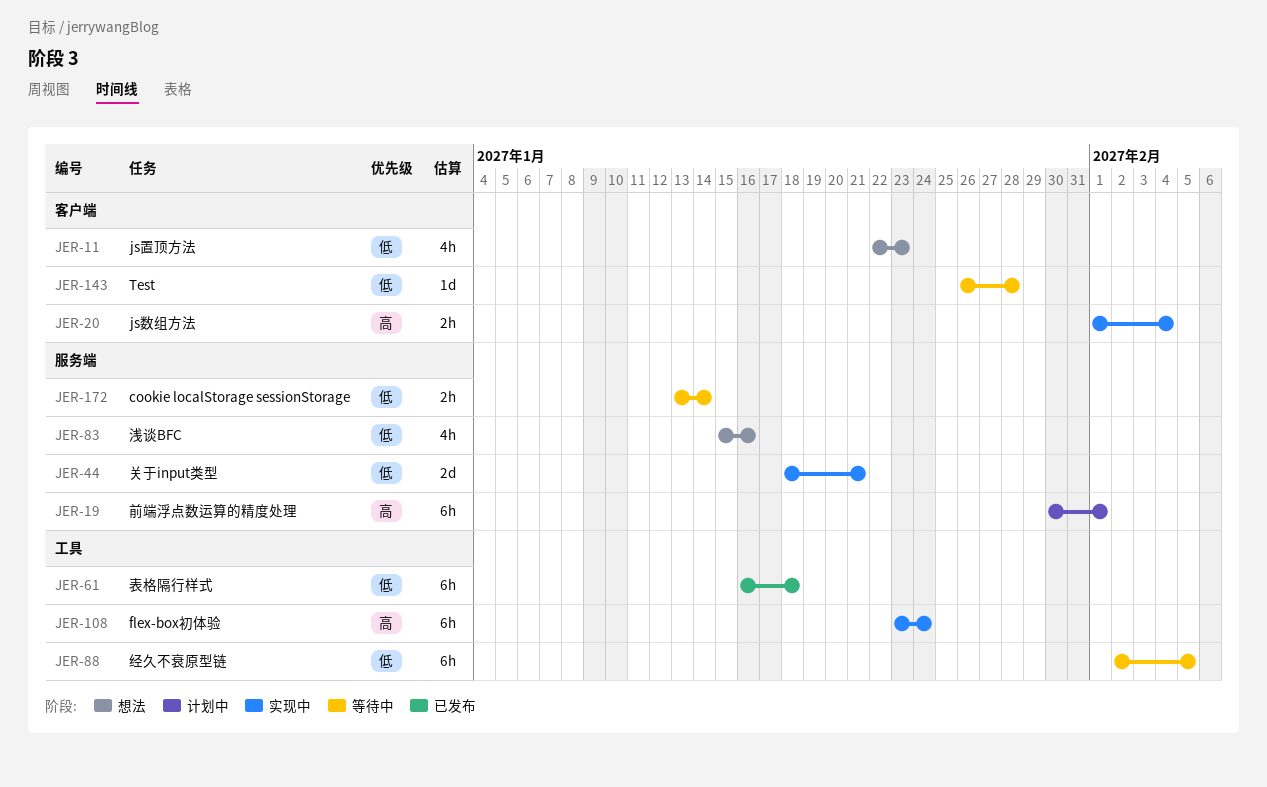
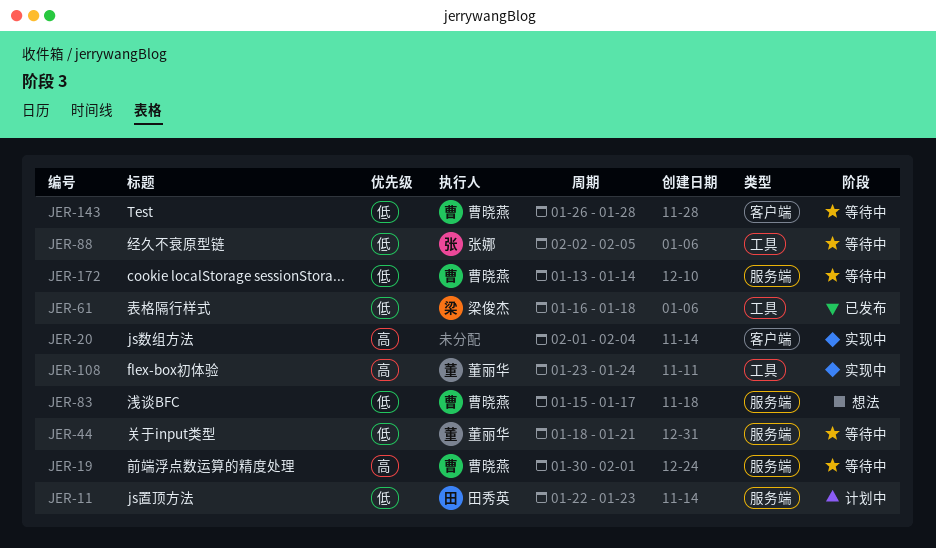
JER-11, status: 想法 -> 计划中
JER-11, label: 客户端 -> 服务端
JER-19, status: 计划中 -> 等待中
JER-44, status: 实现中 -> 等待中
JER-83, due: Jan 16 -> Jan 17

